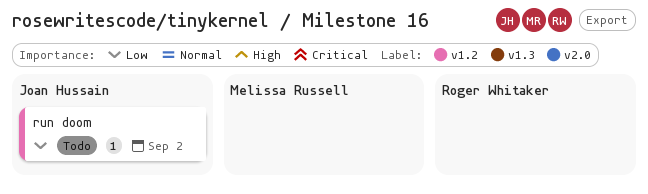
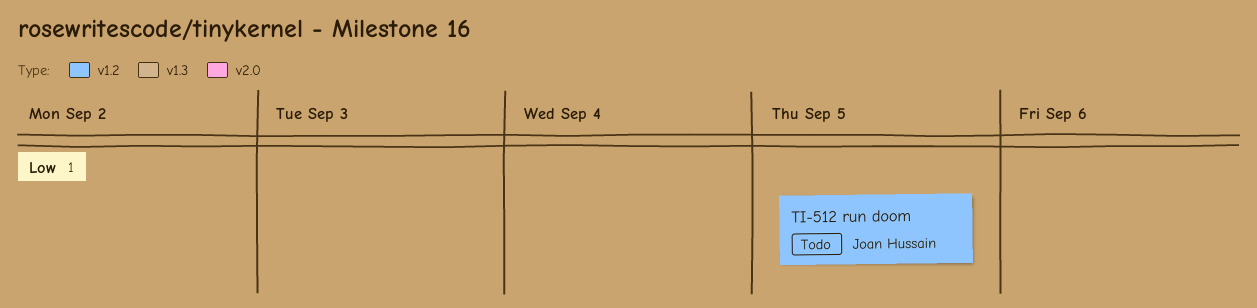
run doom, due: Sep 2 -> Sep 5

